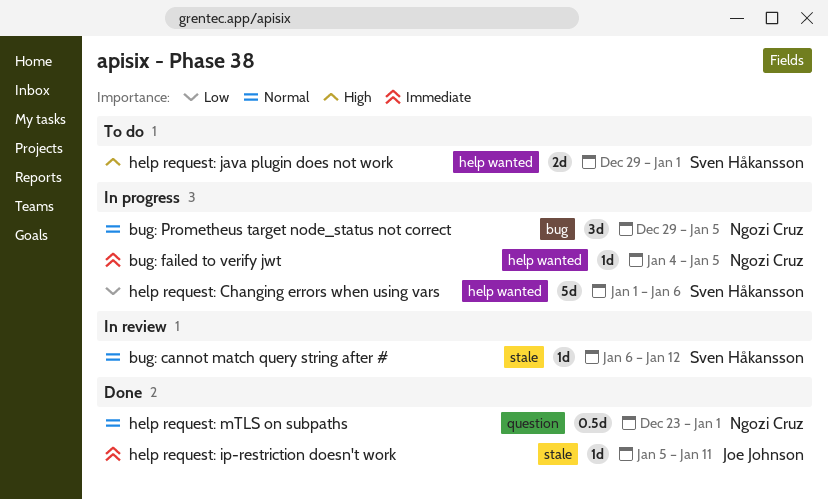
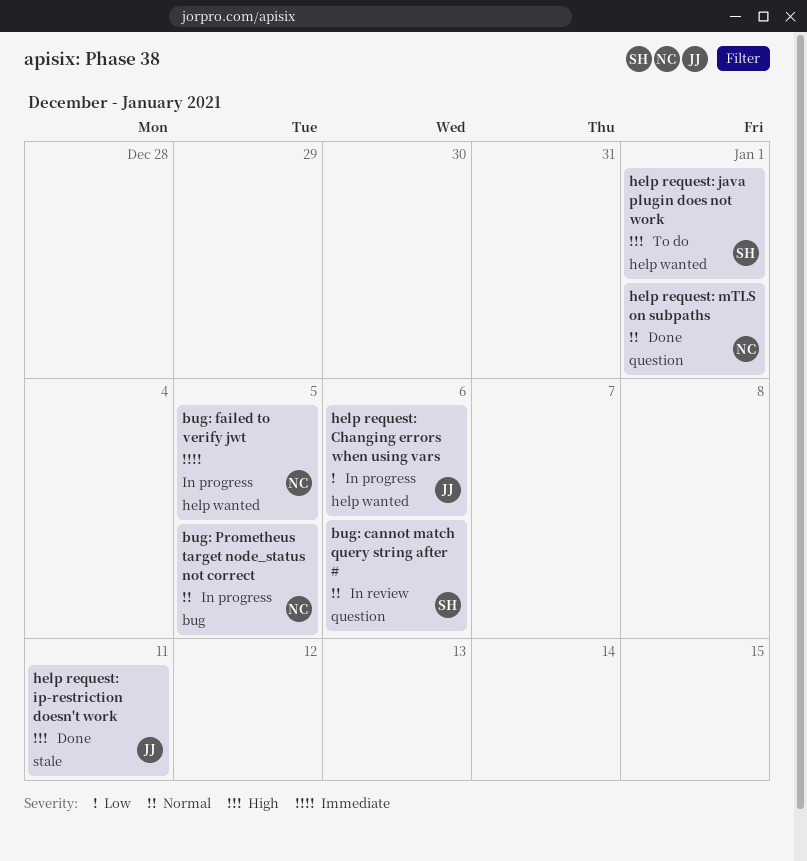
bug: cannot match query string after #, label: stale -> question
bug: cannot match query string after #, due: Jan 12 -> Jan 6
help request: Changing errors when using vars, owner: Sven Håkansson -> Joe Johnson
help request: ip-restriction doesn't work, priority: Immediate -> High

